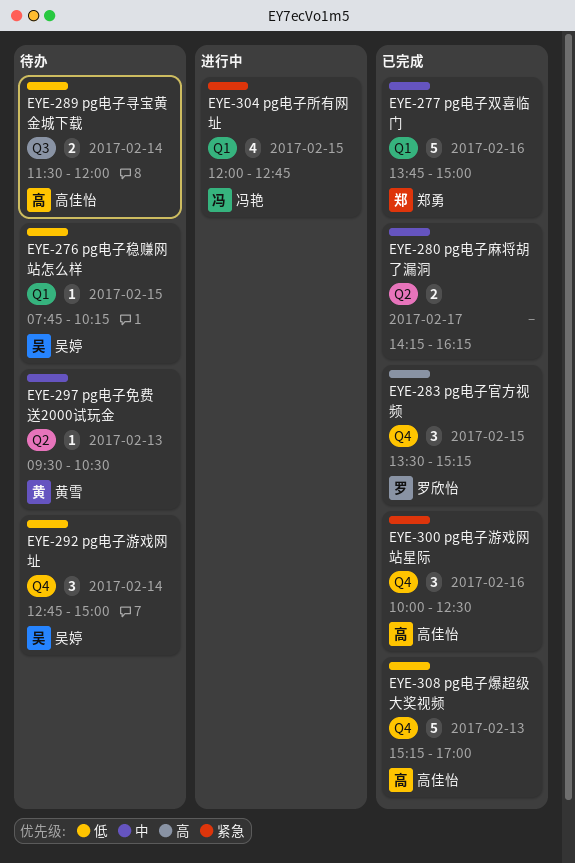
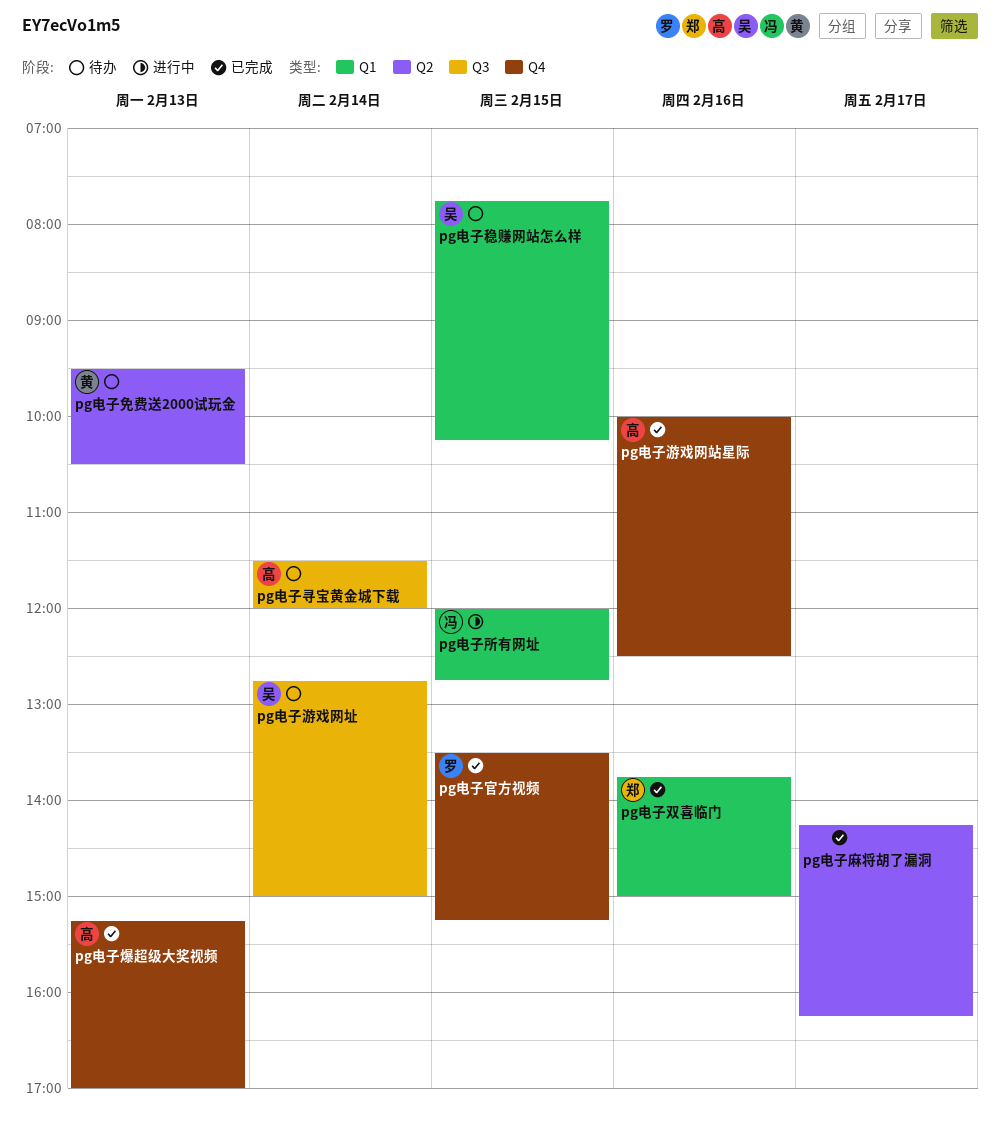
pg电子游戏网址, label: Q4 -> Q3

